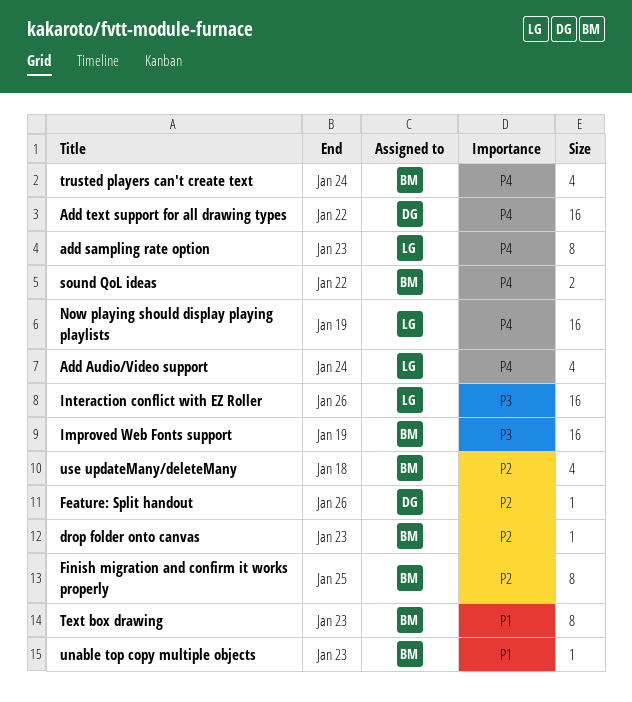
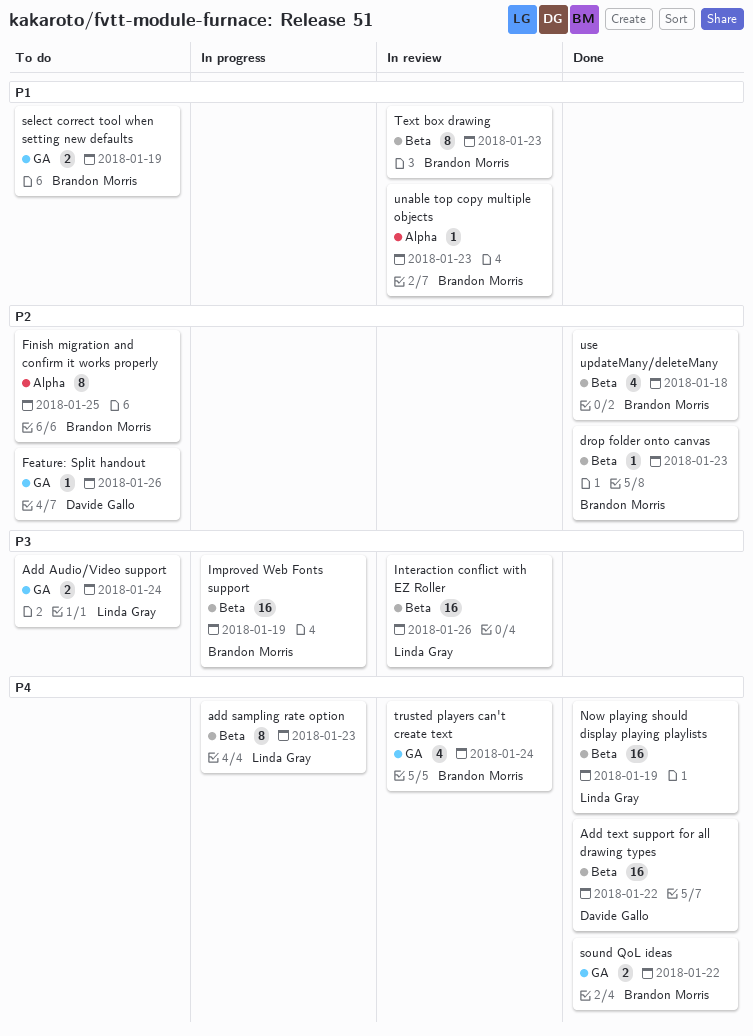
Add Audio/Video support, priority: P4 -> P3
Add Audio/Video support, estimate: 4 -> 2
select correct tool when setting new defaults: none -> present

